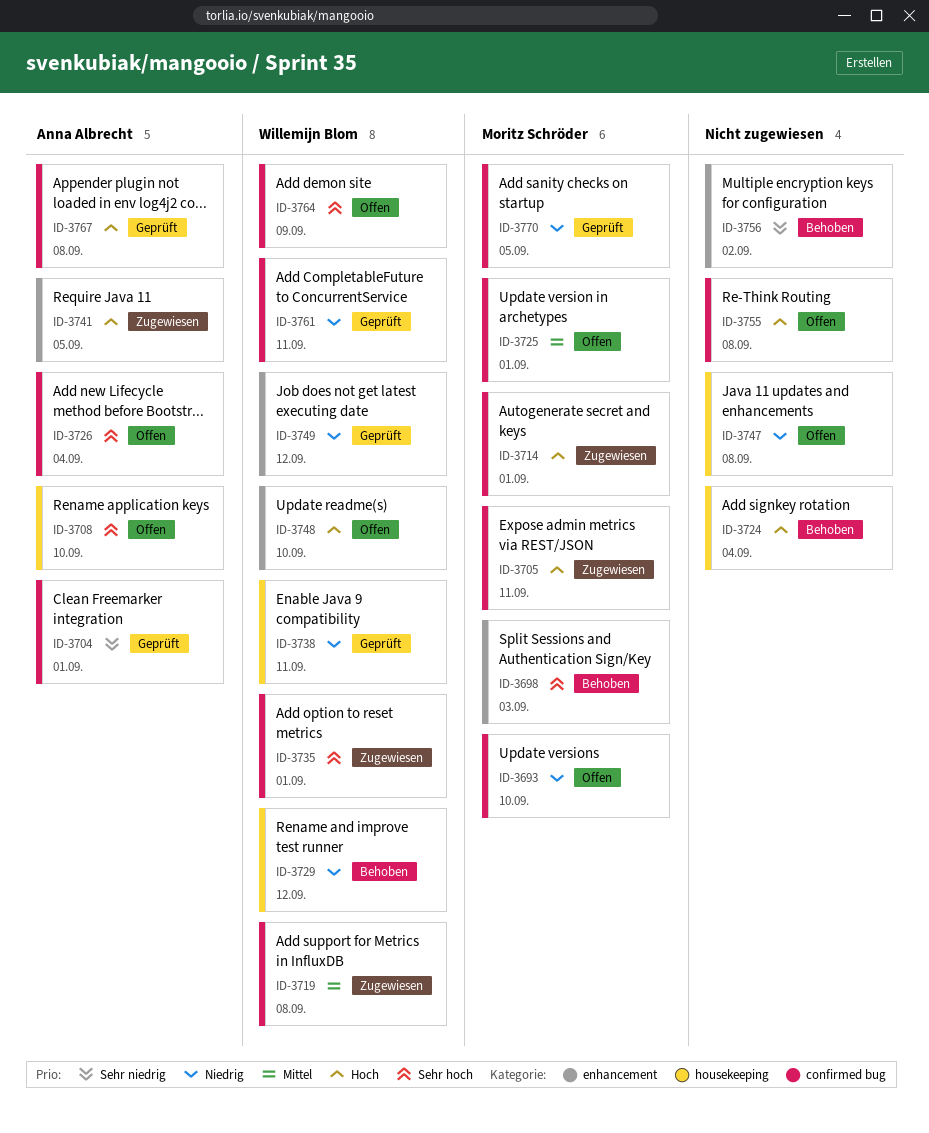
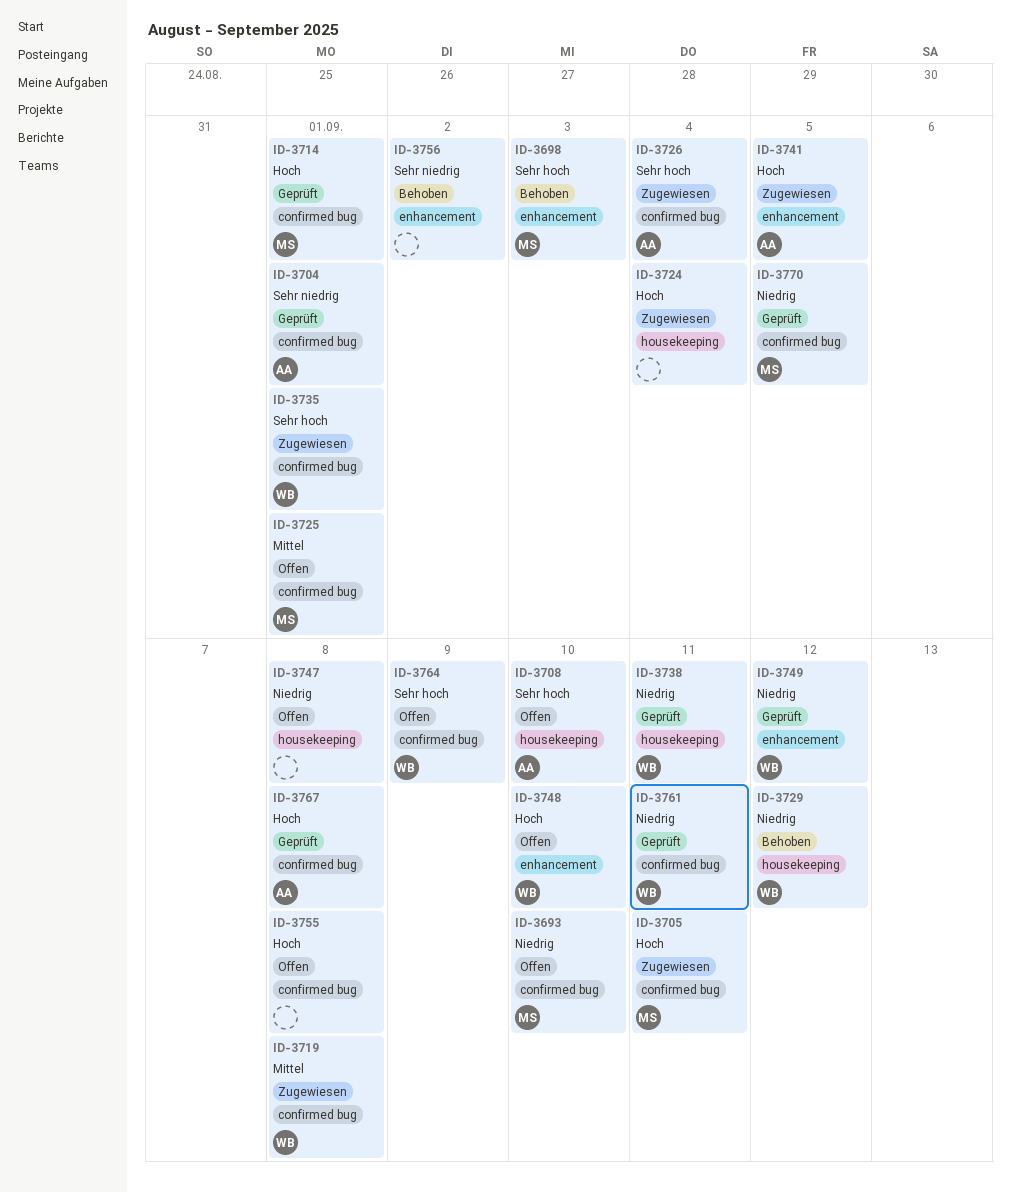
ID-3714, status: Zugewiesen -> Geprüft
ID-3724, status: Behoben -> Zugewiesen
ID-3726, status: Offen -> Zugewiesen

